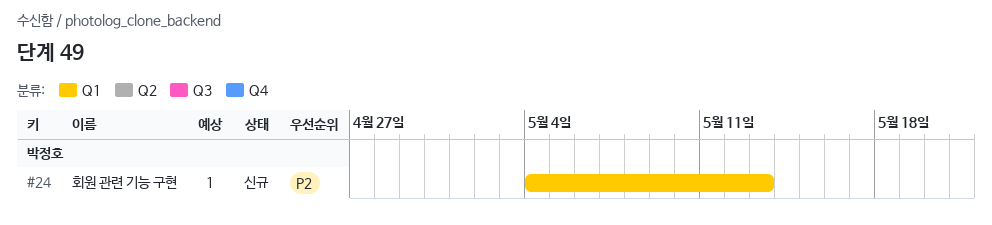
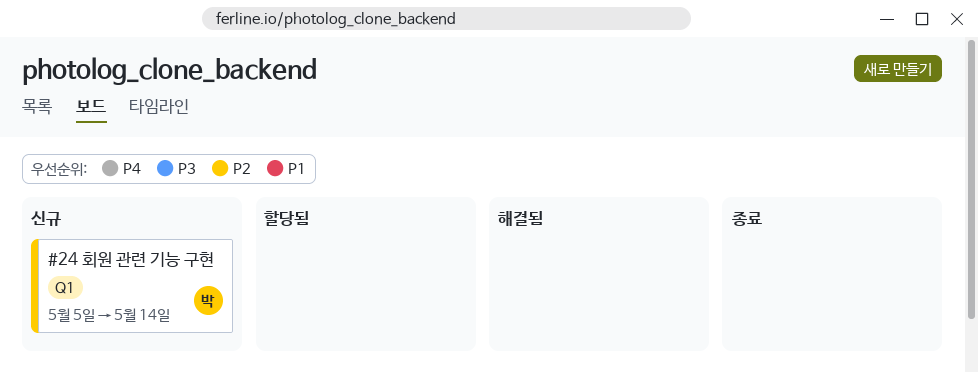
#24, start: May 4 -> May 5
#24, due: May 13 -> May 14

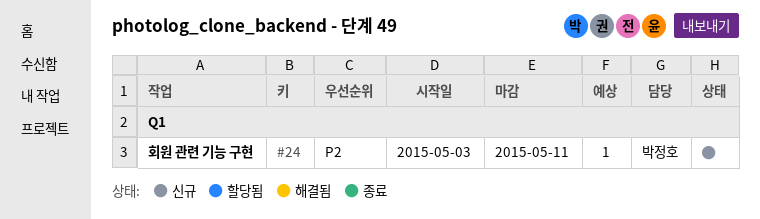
#24, start: May 5 -> May 3
#24, due: May 14 -> May 11

